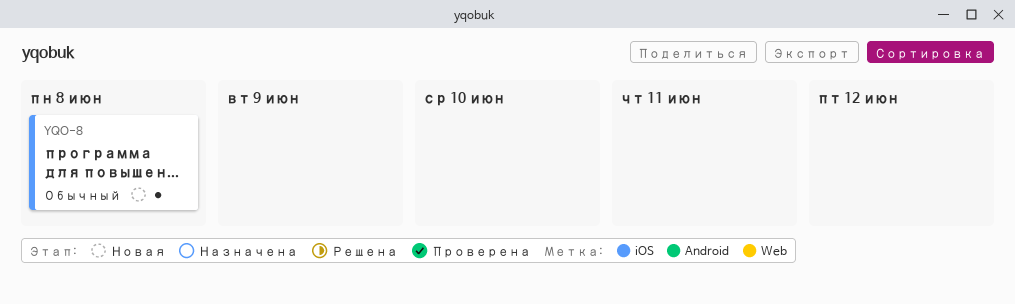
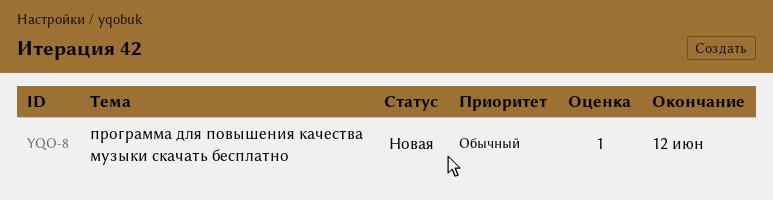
YQO-8, due: Jun 8 -> Jun 12

